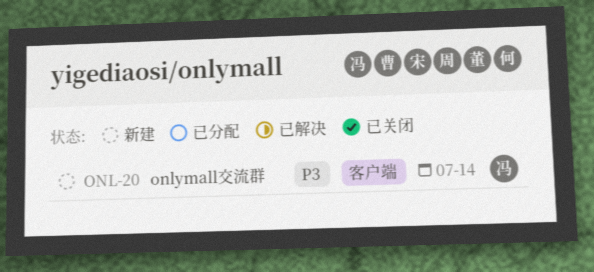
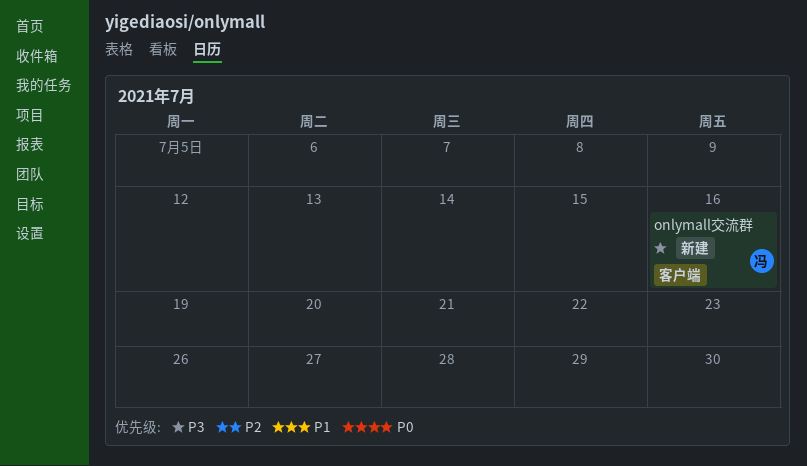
onlymall交流群, due: Jul 14 -> Jul 16

